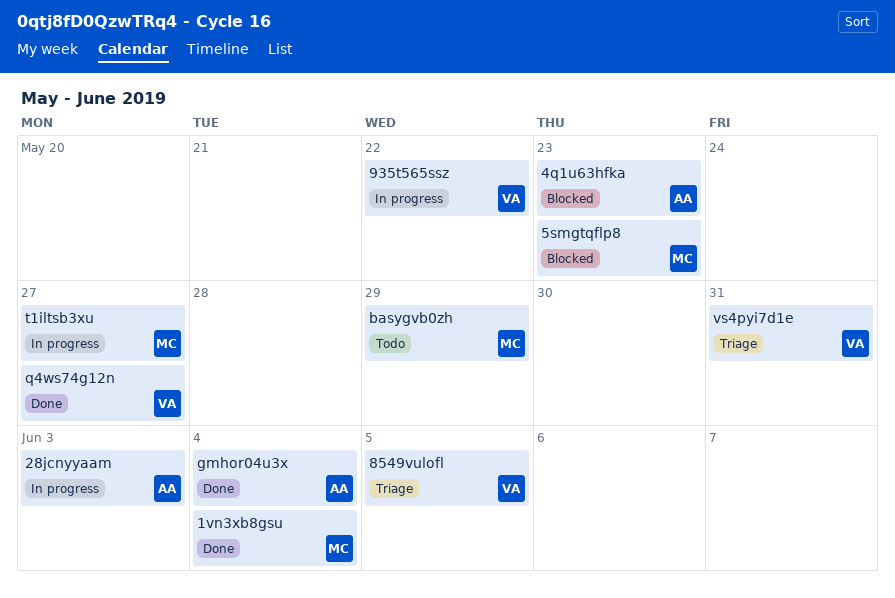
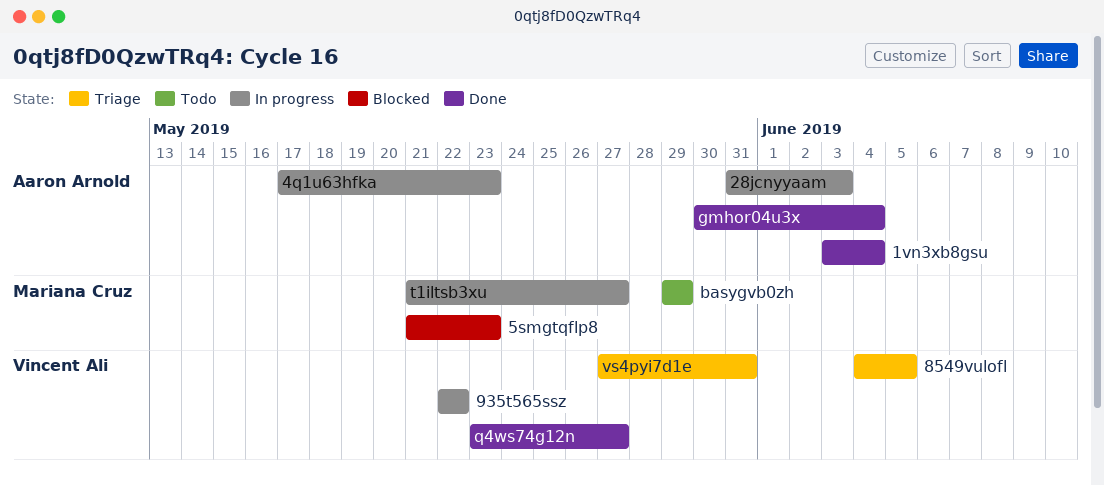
1vn3xb8gsu, owner: Mariana Cruz -> Aaron Arnold
4q1u63hfka, status: Blocked -> In progress

